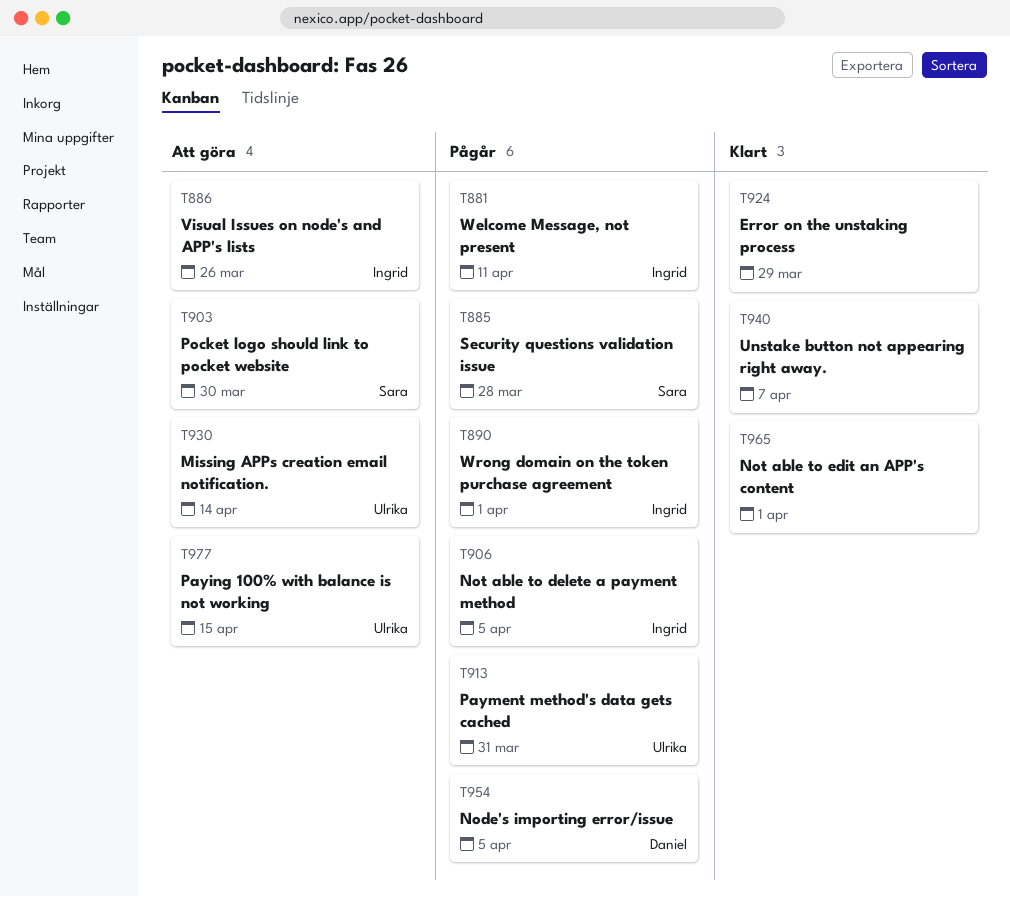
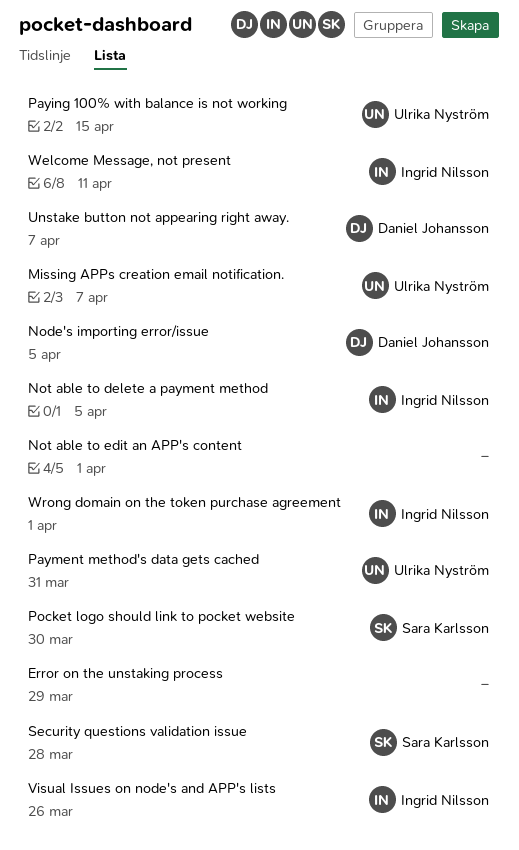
Missing APPs creation email notification., due: Apr 14 -> Apr 7
Unstake button not appearing right away., owner: none -> Daniel Johansson

